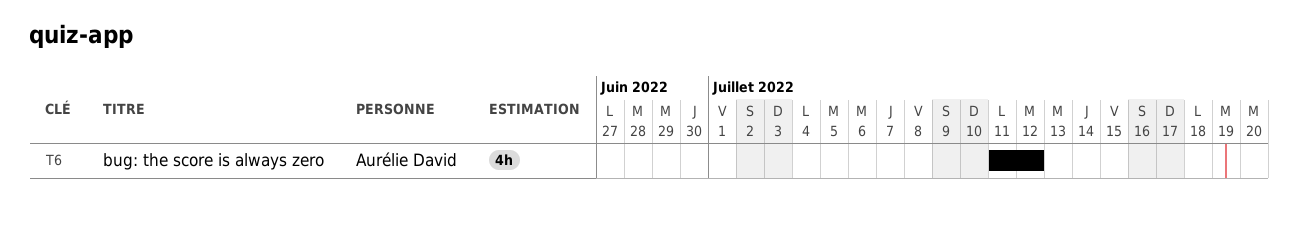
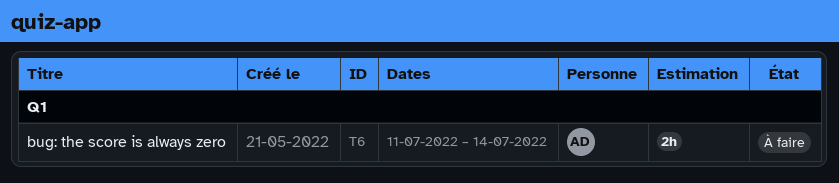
T6, estimate: 4h -> 2h
T6, due: Jul 12 -> Jul 14

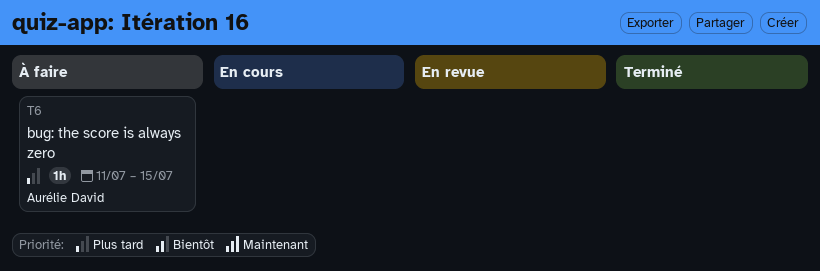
T6, estimate: 2h -> 1h
T6, due: Jul 14 -> Jul 15

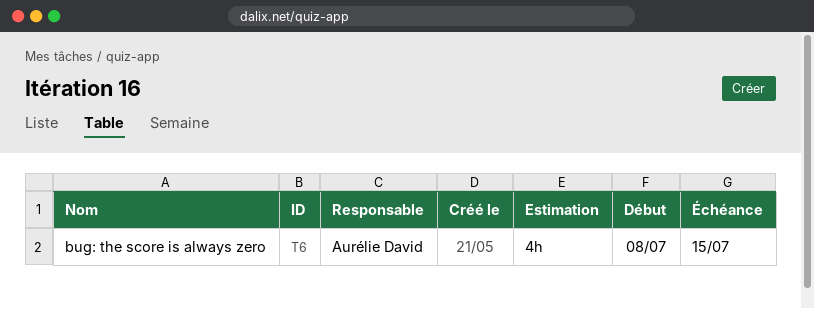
T6, estimate: 1h -> 4h
T6, start: Jul 11 -> Jul 8

